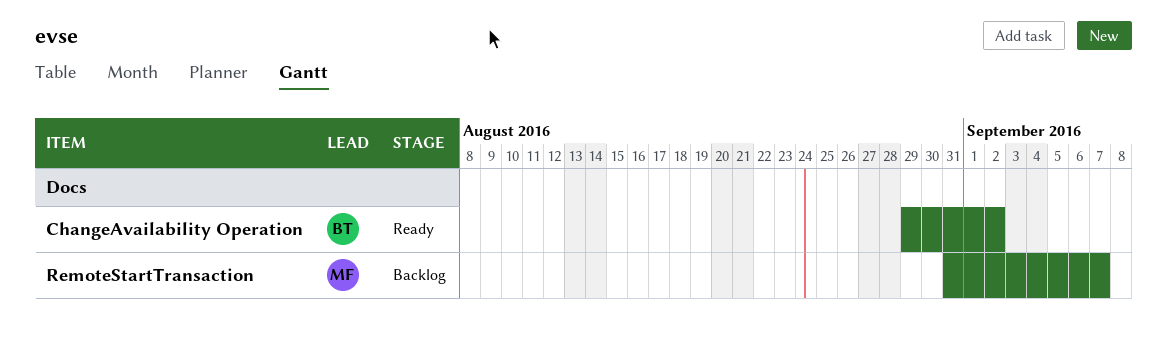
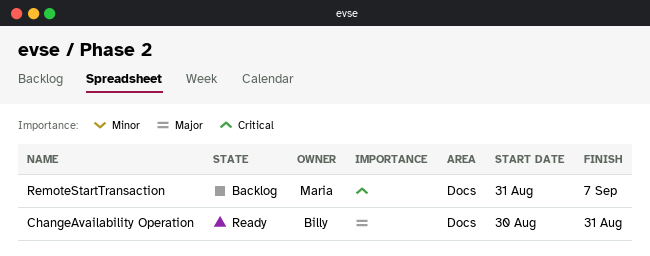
ChangeAvailability Operation, start: Aug 29 -> Aug 30
ChangeAvailability Operation, due: Sep 2 -> Aug 31

